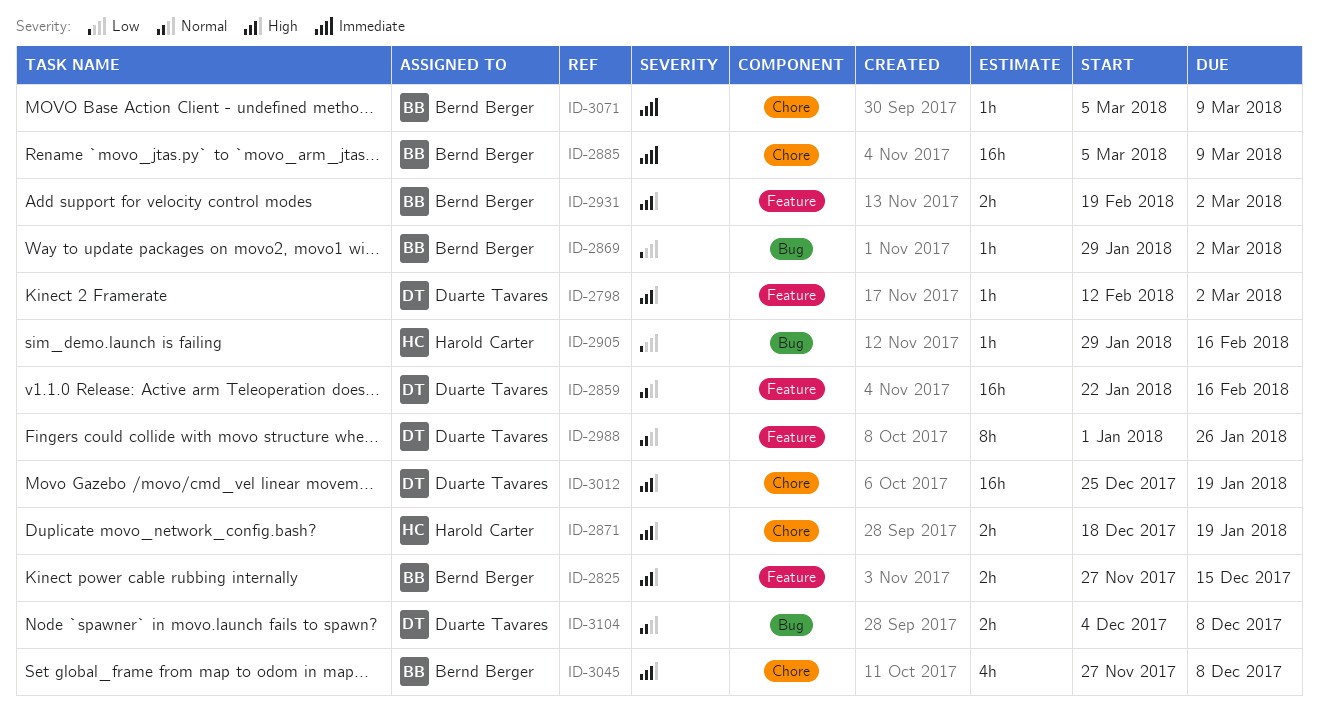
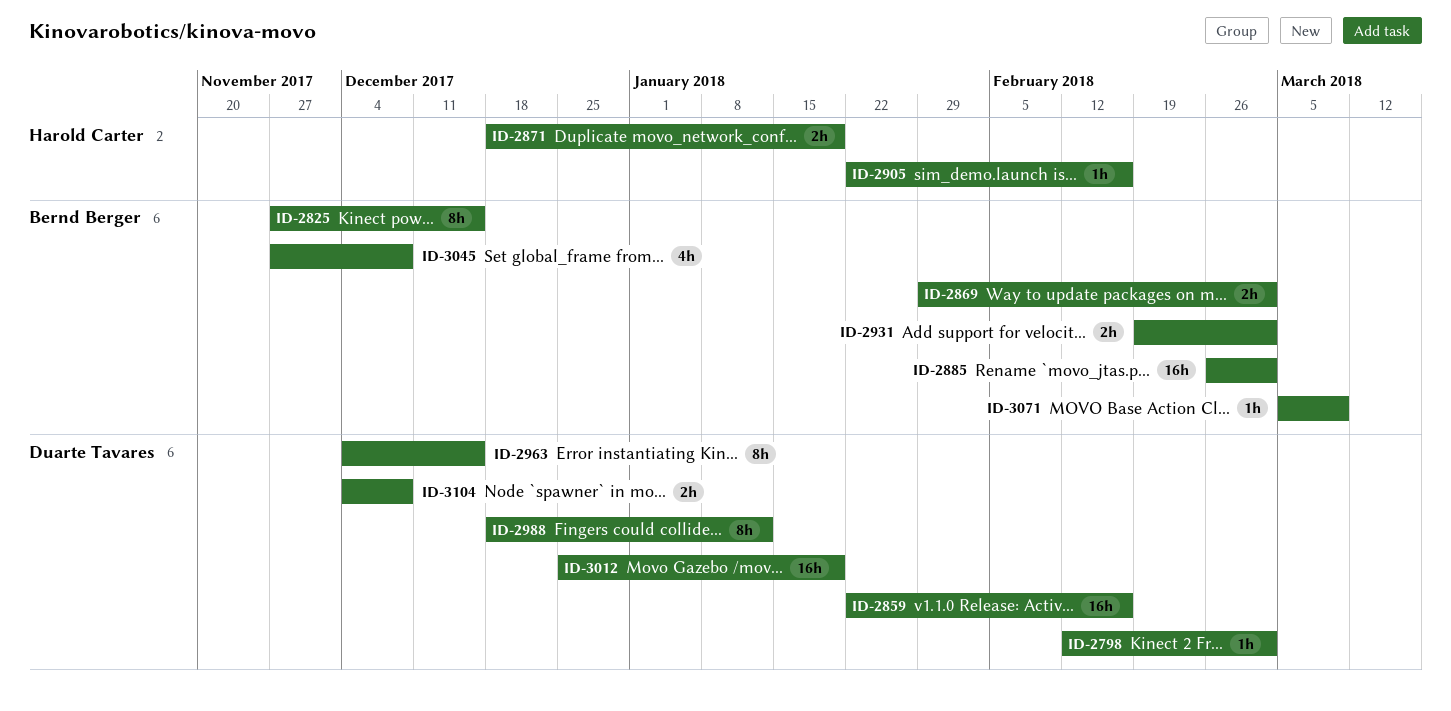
ID-2825, estimate: 2h -> 8h
ID-2869, estimate: 1h -> 2h
ID-2885, start: Mar 5 -> Feb 26
ID-2885, due: Mar 9 -> Mar 2
ID-2905, start: Jan 29 -> Jan 22
ID-2963: none -> present
ID-2988, start: Jan 1 -> Dec 18
ID-2988, due: Jan 26 -> Jan 12

